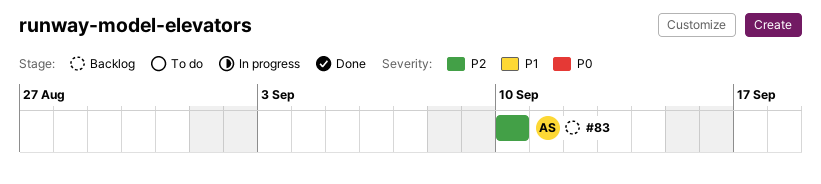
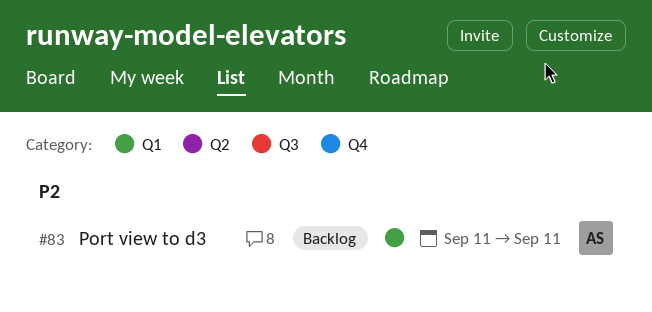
#83, start: Sep 10 -> Sep 11
#83, due: Sep 10 -> Sep 11

